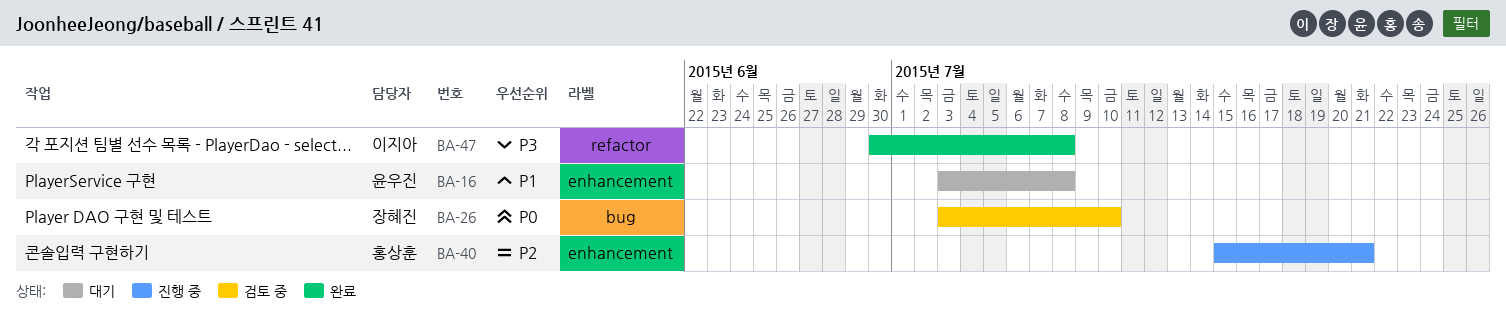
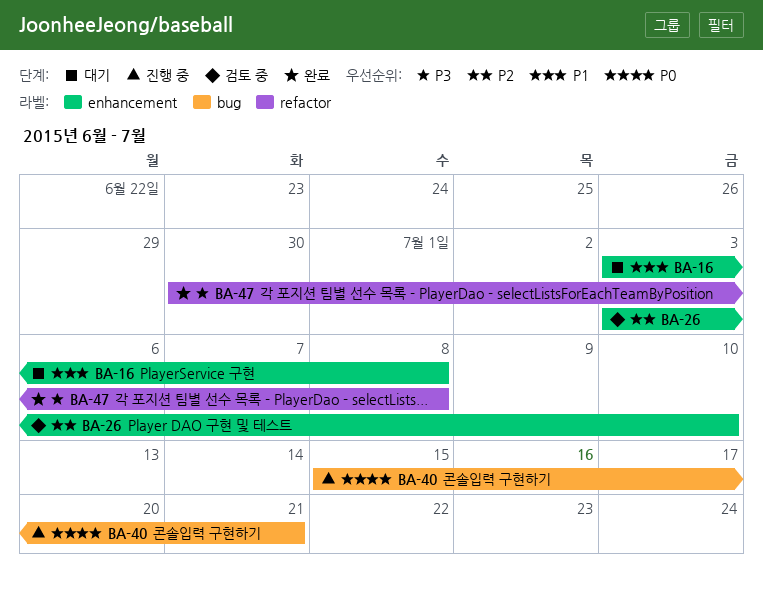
BA-26, priority: P0 -> P2
BA-26, label: bug -> enhancement
BA-40, priority: P2 -> P0
BA-40, label: enhancement -> bug

